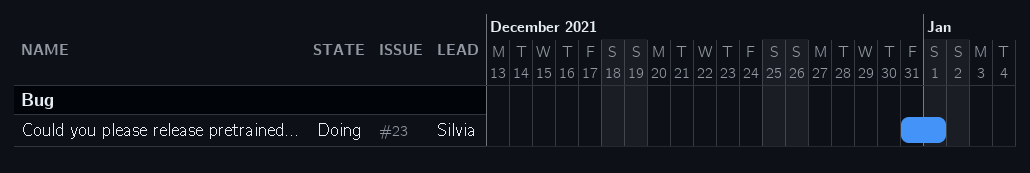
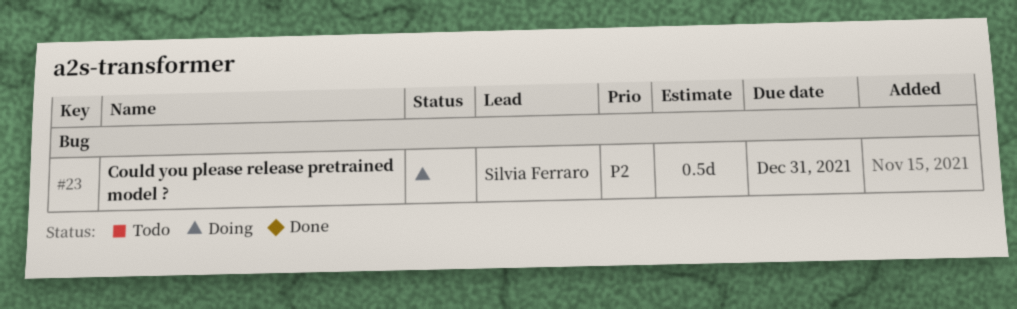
#23, due: Jan 1 -> Dec 31

